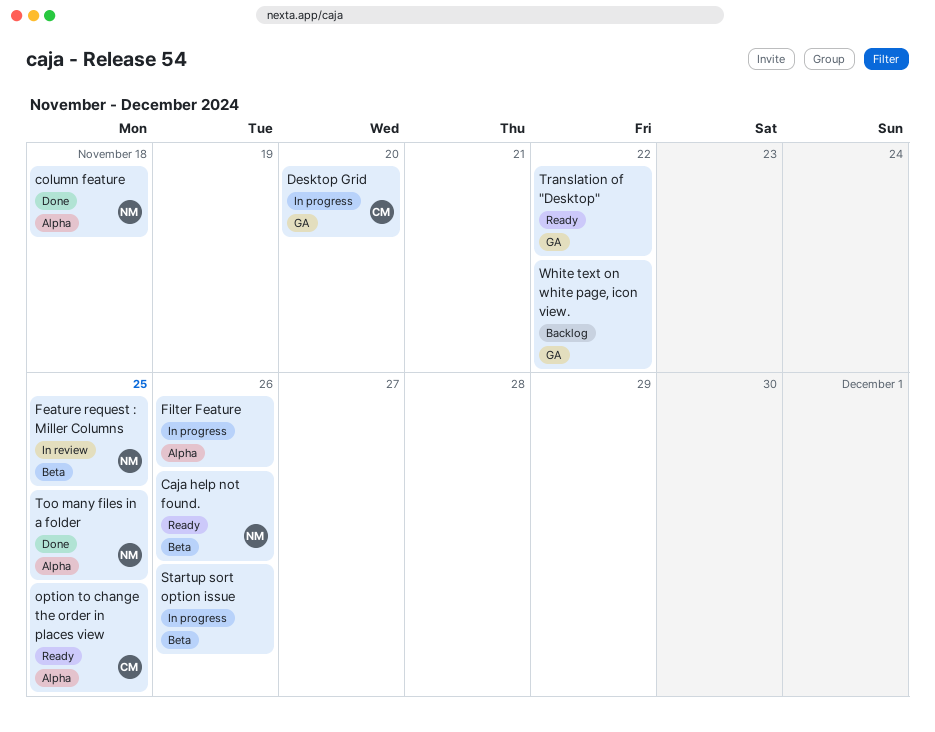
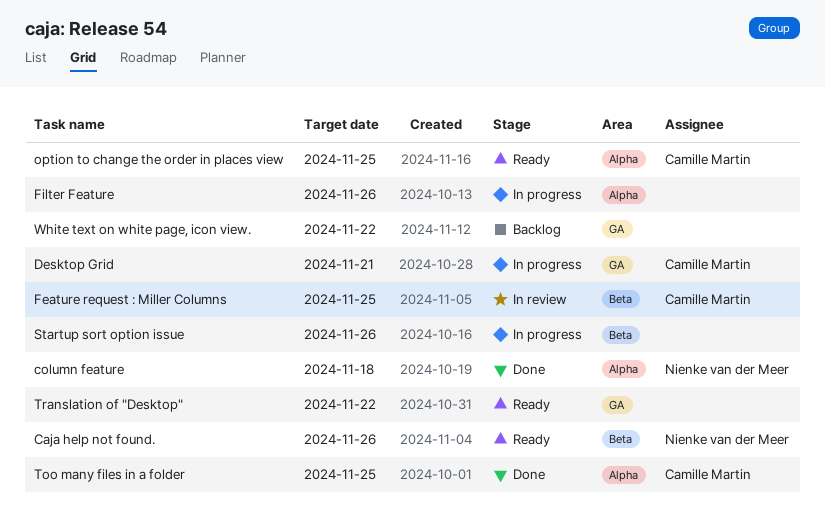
Desktop Grid, due: Nov 20 -> Nov 21
Feature request : Miller Columns, owner: Nienke van der Meer -> Camille Martin
Too many files in a folder, owner: Nienke van der Meer -> Camille Martin

